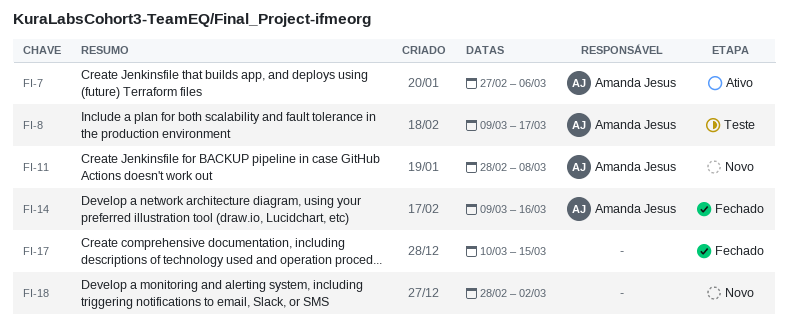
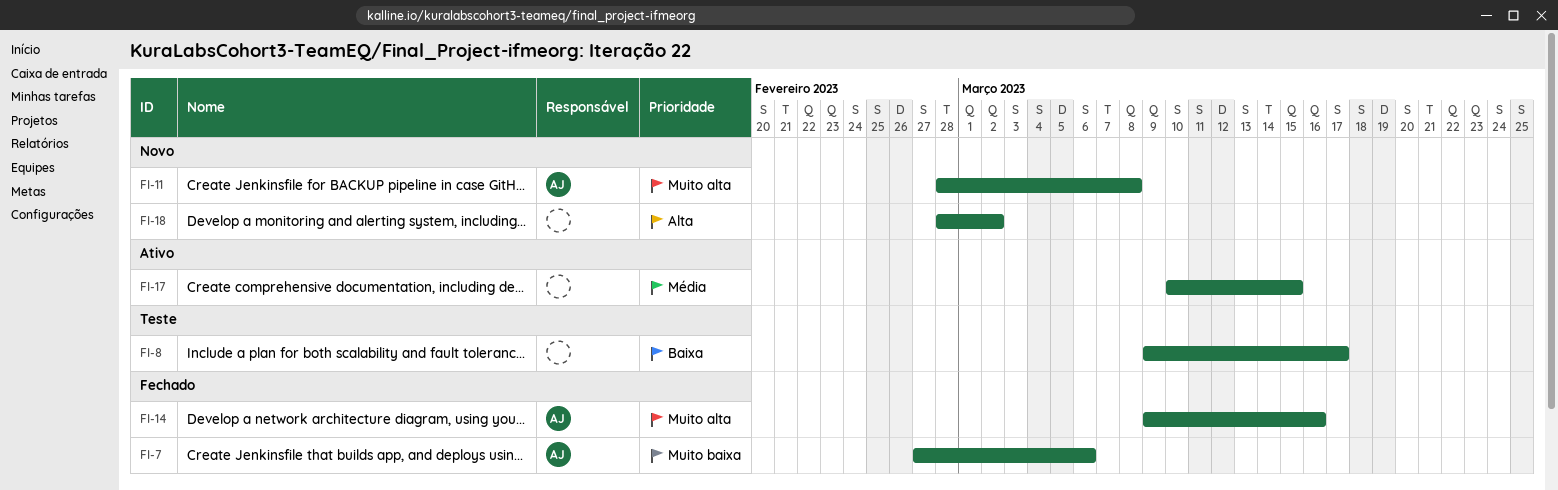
FI-7, status: Ativo -> Fechado
FI-8, owner: Amanda Jesus -> none
FI-17, status: Fechado -> Ativo

